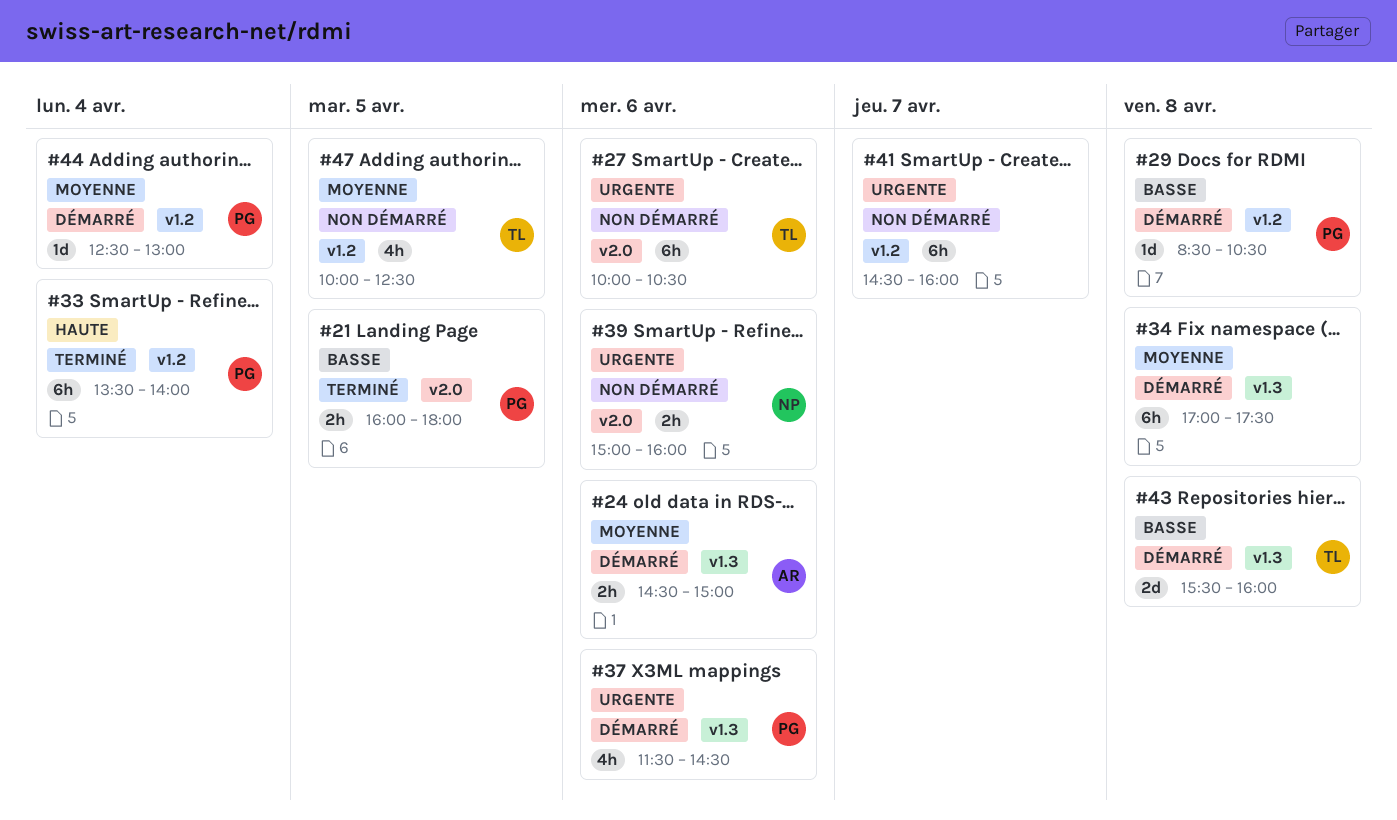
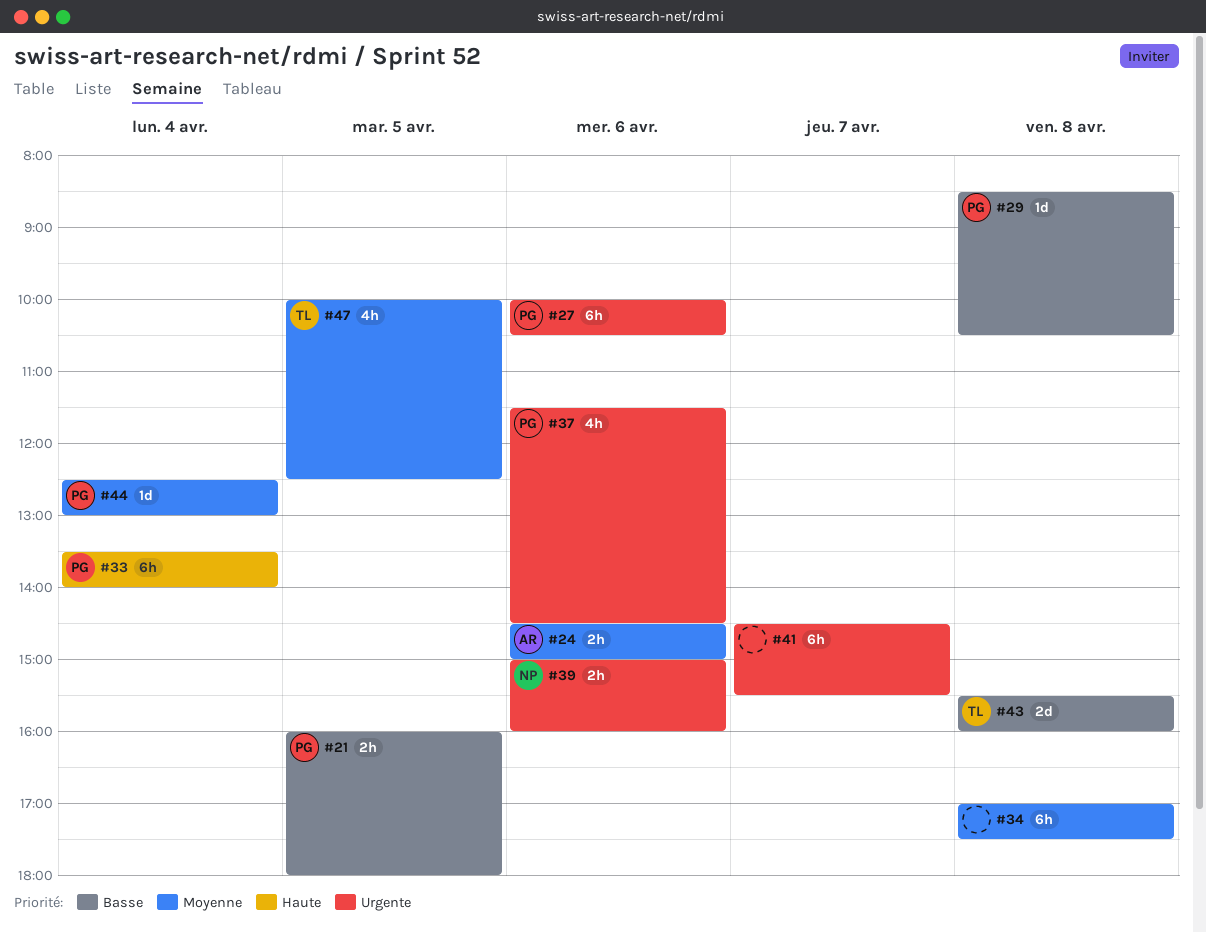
#27, owner: TL -> PG
#41, ends: 16:00 -> 15:30

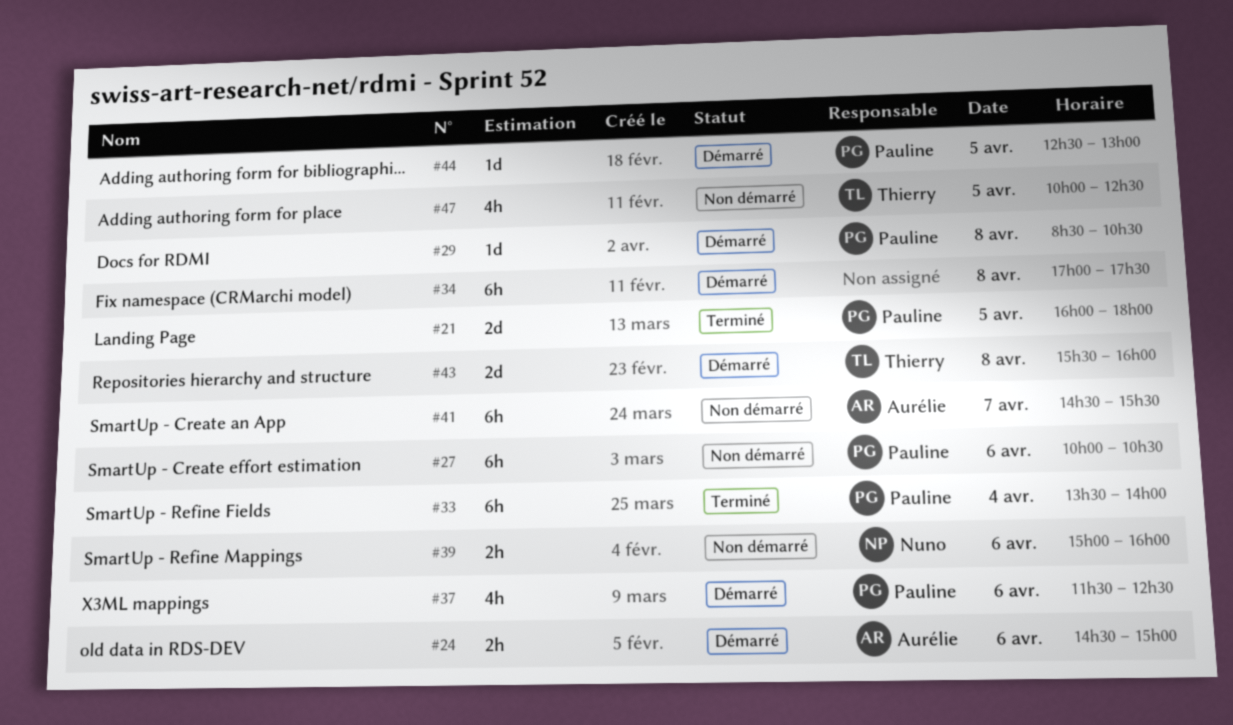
#21, estimate: 2h -> 2d
#37, ends: 14:30 -> 12:30
#41, owner: none -> Aurélie
#44, day: Apr 4 -> Apr 5

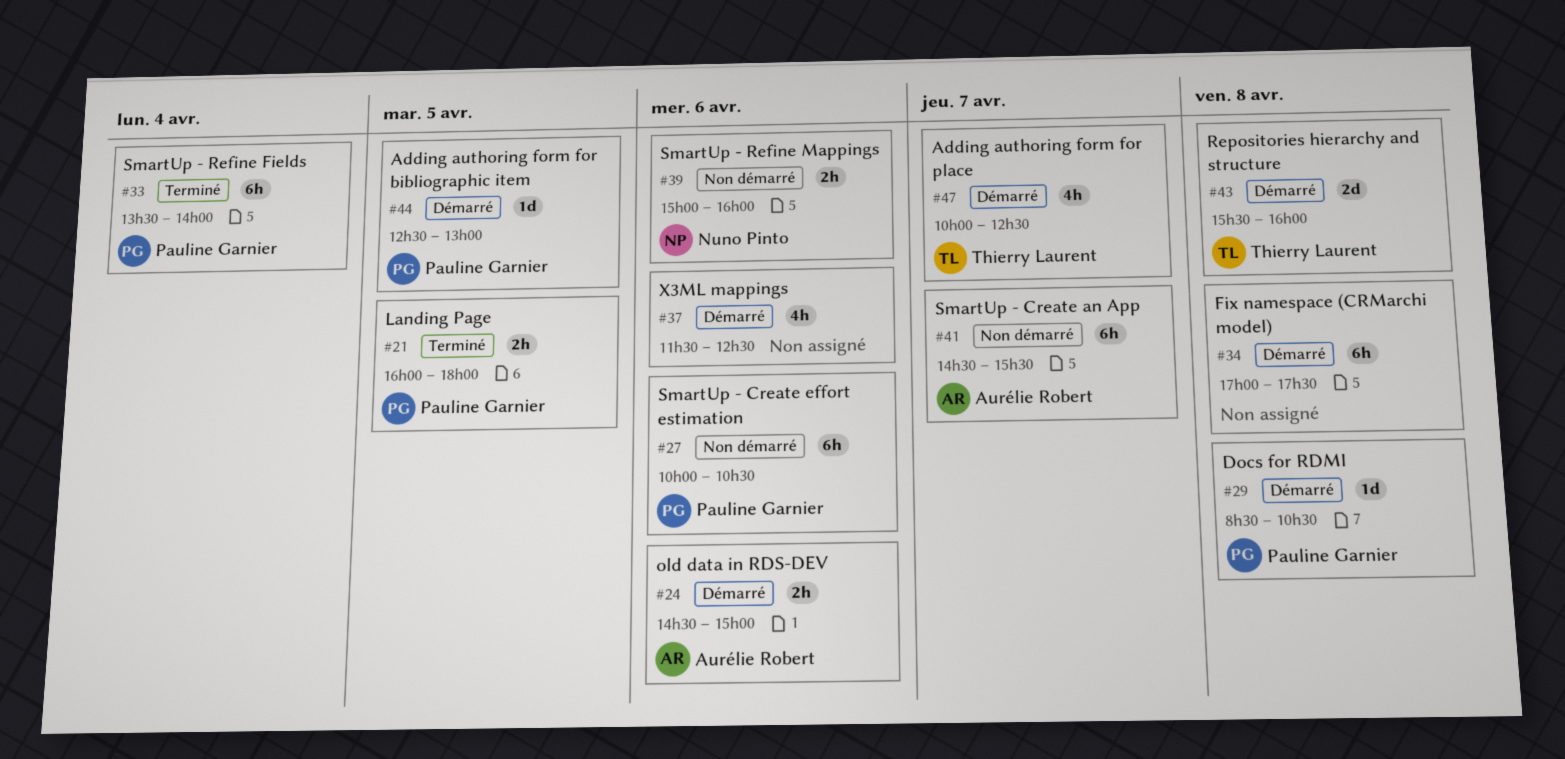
#21, estimate: 2d -> 2h
#37, owner: Pauline Garnier -> none
#47, status: Non démarré -> Démarré
#47, day: Apr 5 -> Apr 7

